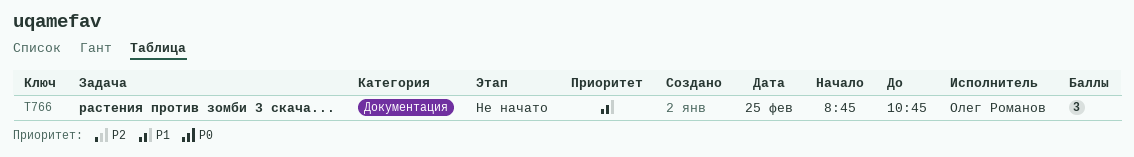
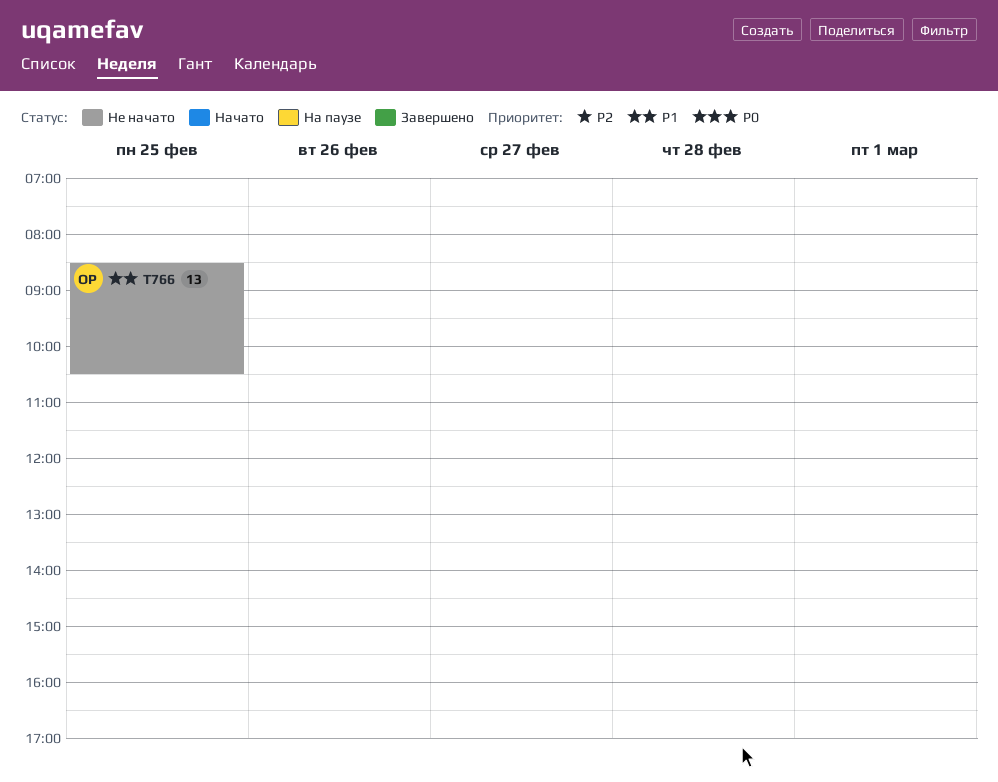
T766, estimate: 3 -> 13
T766, begins: 08:45 -> 08:30
T766, ends: 10:45 -> 10:30

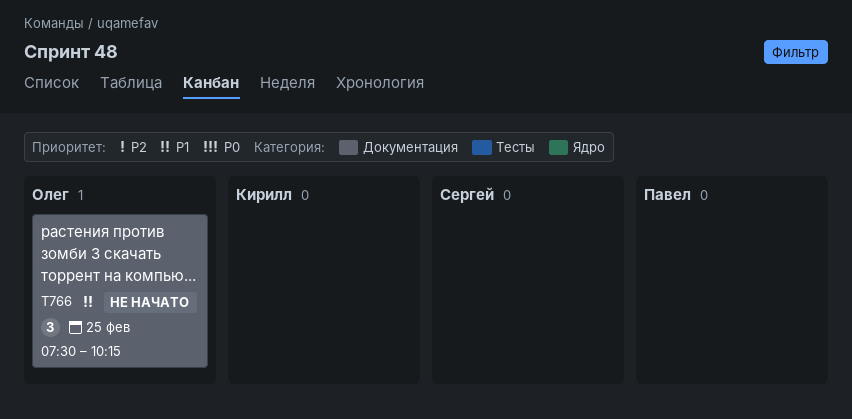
T766, estimate: 13 -> 3
T766, begins: 08:30 -> 07:30
T766, ends: 10:30 -> 10:15

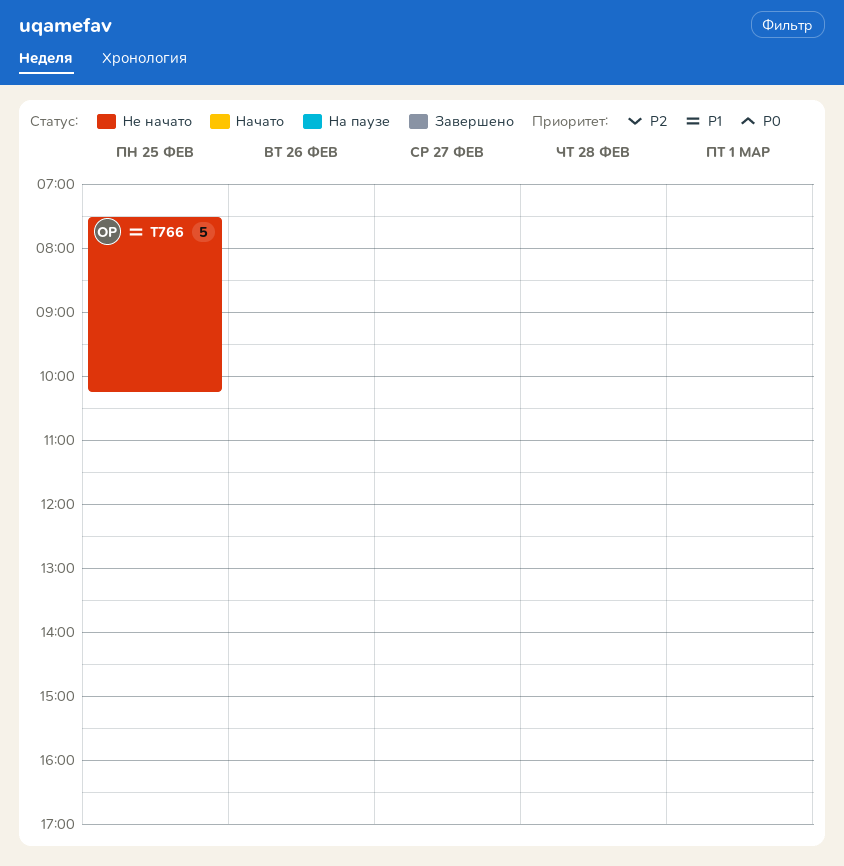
T766, estimate: 3 -> 5

